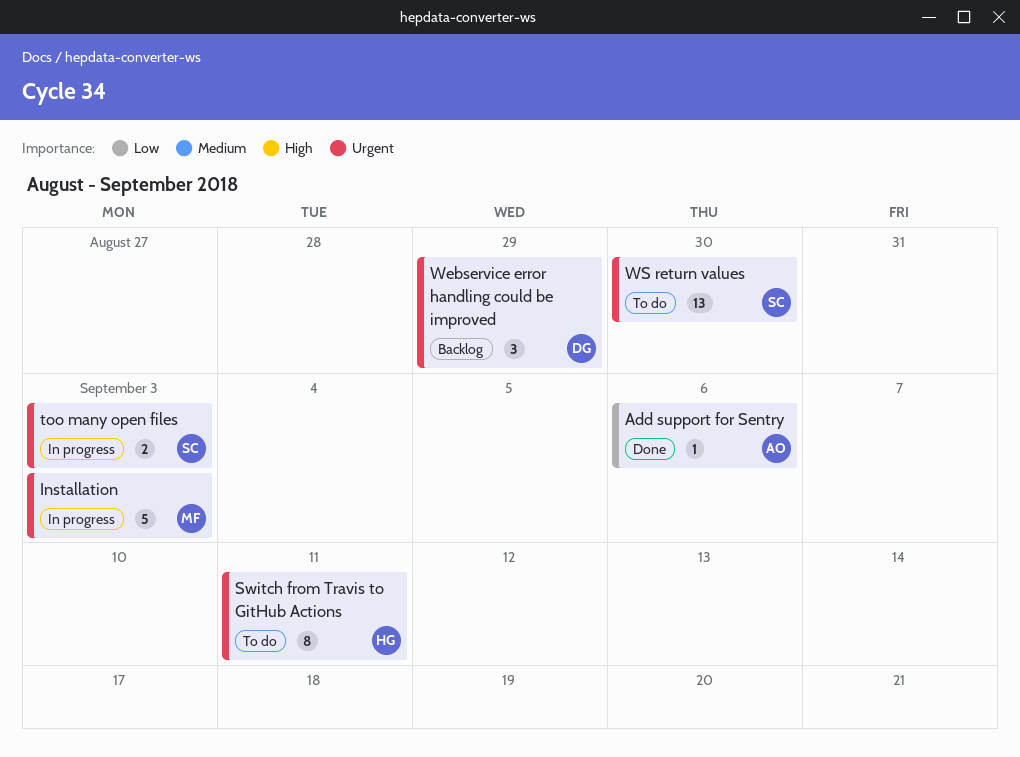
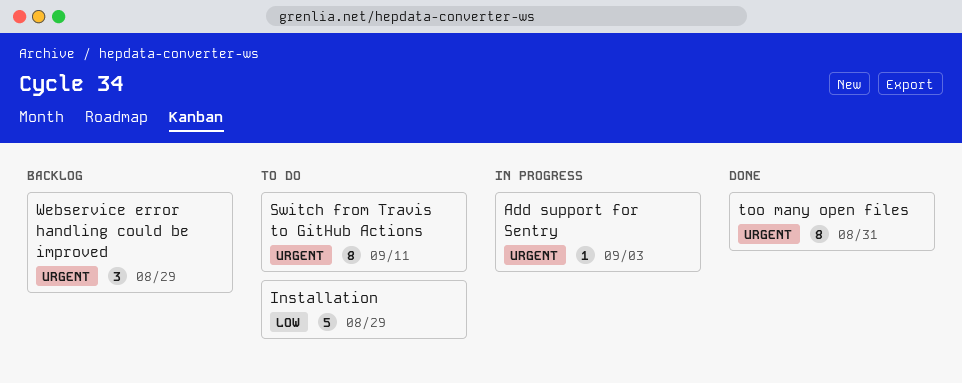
Add support for Sentry, status: Done -> In progress
Add support for Sentry, priority: Low -> Urgent
Add support for Sentry, due: Sep 6 -> Sep 3
Installation, status: In progress -> To do
Installation, priority: Urgent -> Low
Installation, due: Sep 3 -> Aug 29
too many open files, status: In progress -> Done
too many open files, estimate: 2 -> 8
too many open files, due: Sep 3 -> Aug 31
WS return values: present -> none

